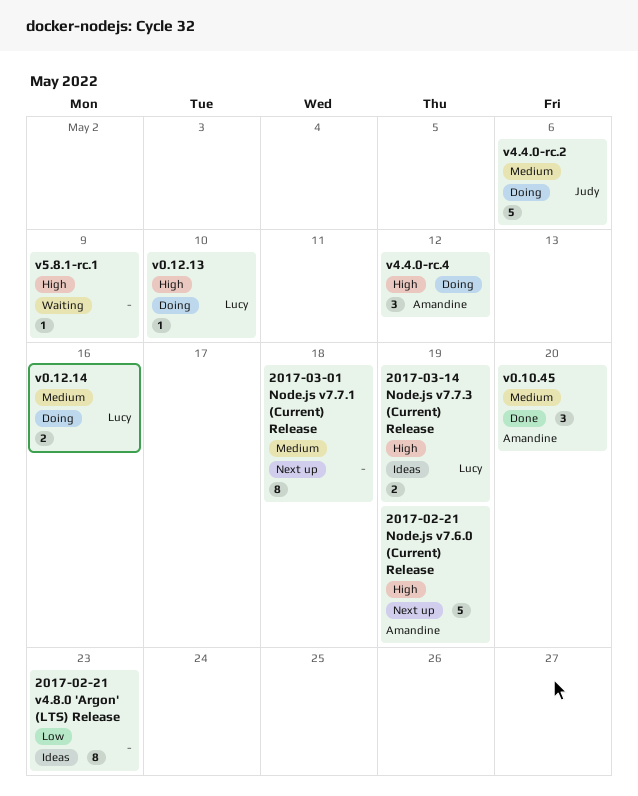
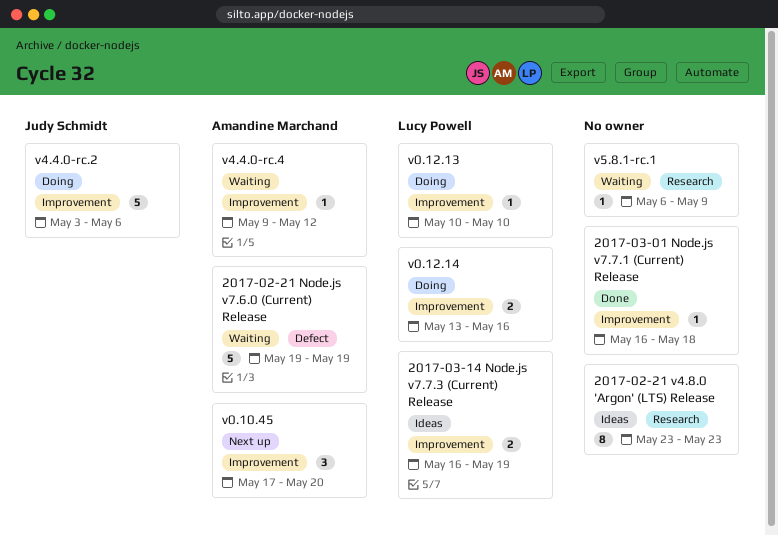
2017-02-21 Node.js v7.6.0 (Current) Release, status: Next up -> Waiting
2017-03-01 Node.js v7.7.1 (Current) Release, status: Next up -> Done
2017-03-01 Node.js v7.7.1 (Current) Release, estimate: 8 -> 1
v0.10.45, status: Done -> Next up
v4.4.0-rc.4, status: Doing -> Waiting
v4.4.0-rc.4, estimate: 3 -> 1

